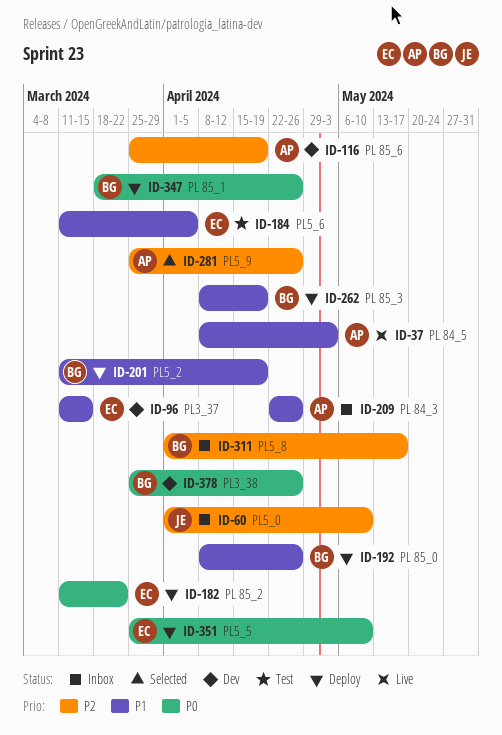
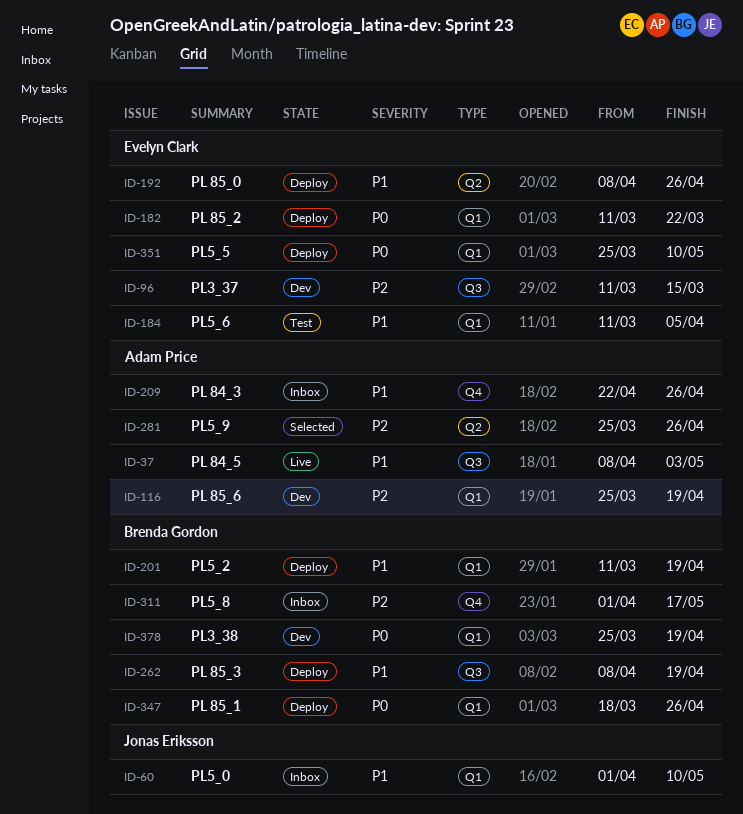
ID-60, priority: P2 -> P1
ID-96, priority: P1 -> P2
ID-192, owner: Brenda Gordon -> Evelyn Clark
ID-378, due: Apr 26 -> Apr 19

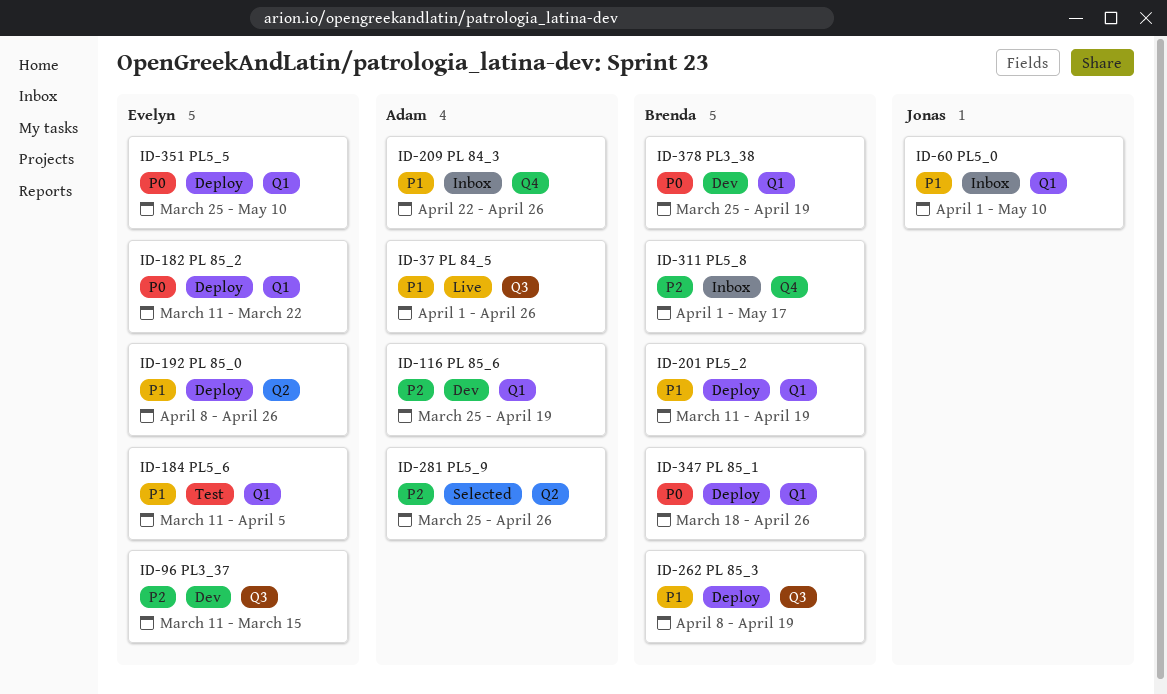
ID-37, start: Apr 8 -> Apr 1
ID-37, due: May 3 -> Apr 26

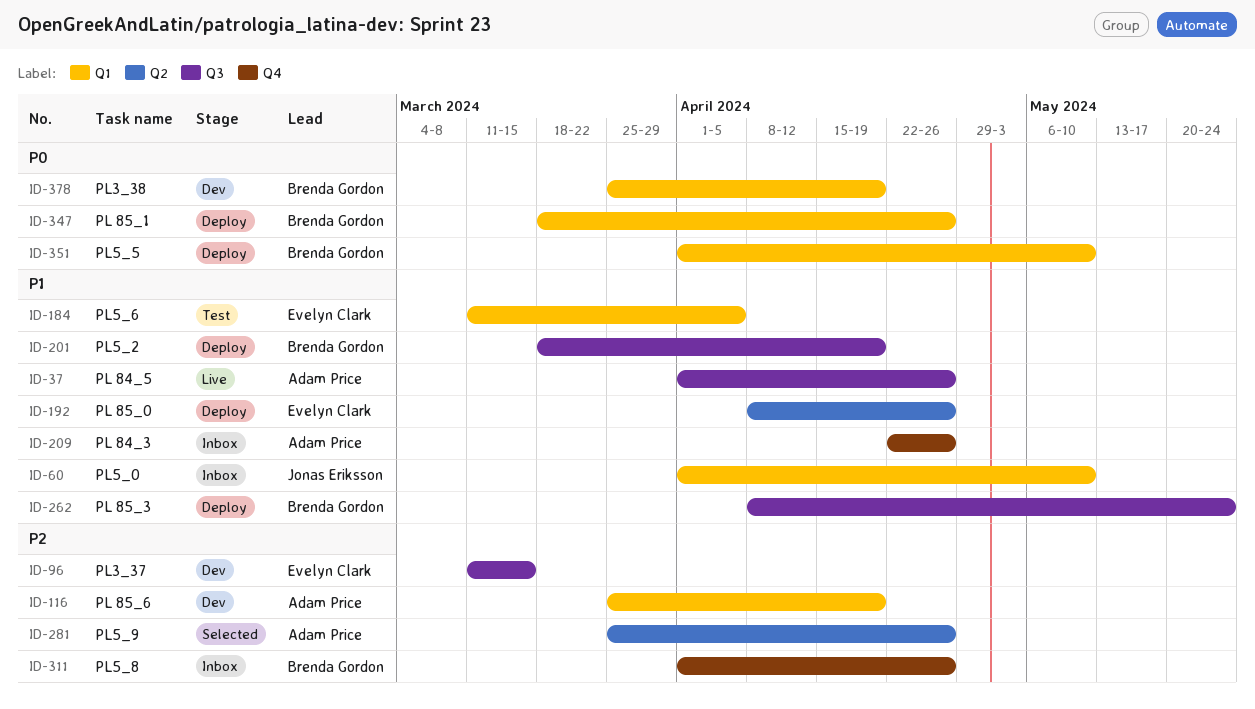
ID-182: present -> none
ID-201, label: Q1 -> Q3
ID-201, start: Mar 11 -> Mar 18
ID-262, due: Apr 19 -> May 24
ID-311, due: May 17 -> Apr 26
ID-351, owner: Evelyn Clark -> Brenda Gordon
ID-351, start: Mar 25 -> Apr 1

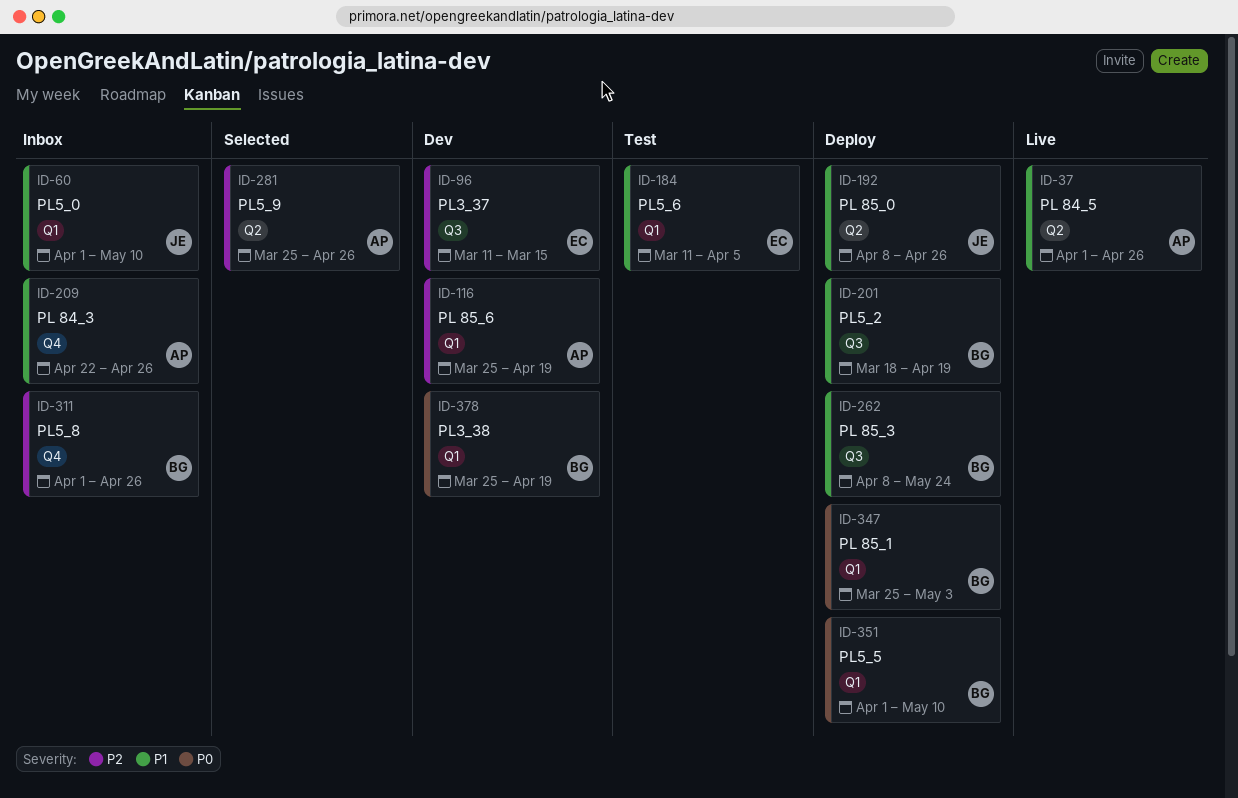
ID-37, label: Q3 -> Q2
ID-192, owner: Evelyn Clark -> Jonas Eriksson
ID-347, start: Mar 18 -> Mar 25
ID-347, due: Apr 26 -> May 3

